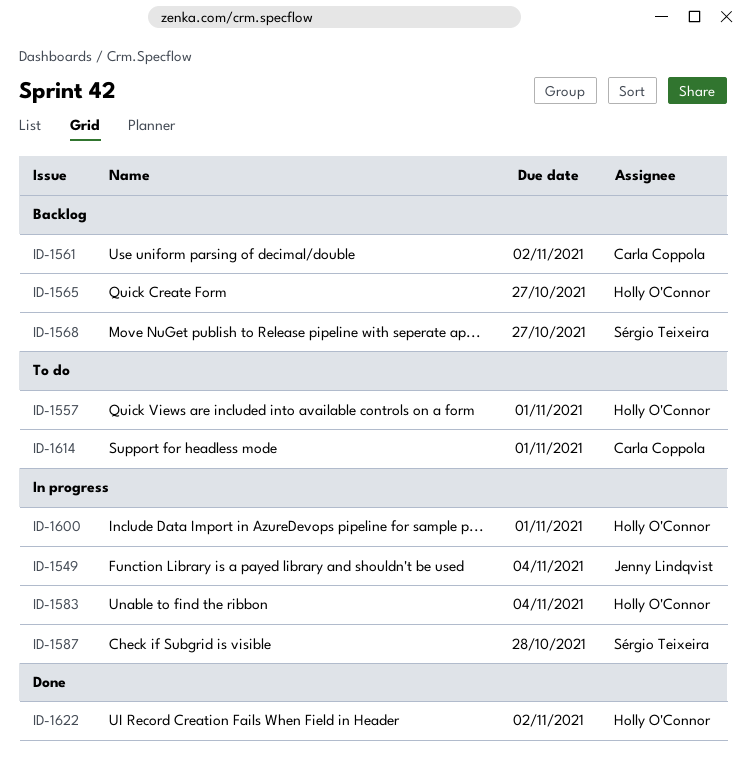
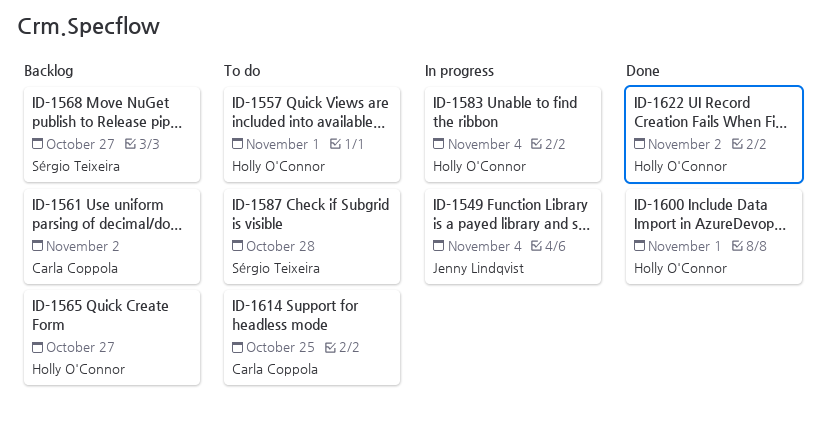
ID-1587, status: In progress -> To do
ID-1600, status: In progress -> Done
ID-1614, due: Nov 1 -> Oct 25

